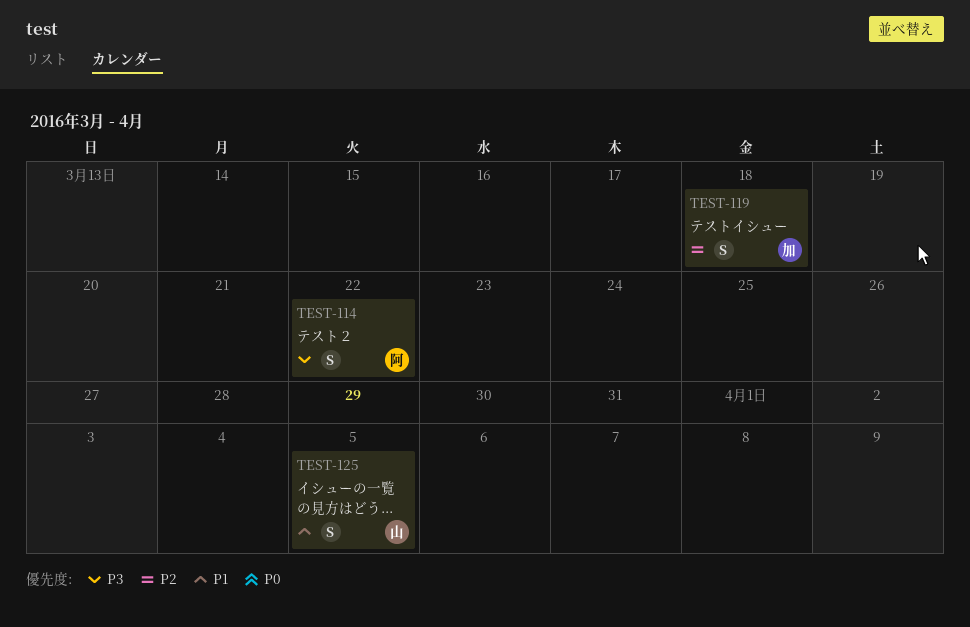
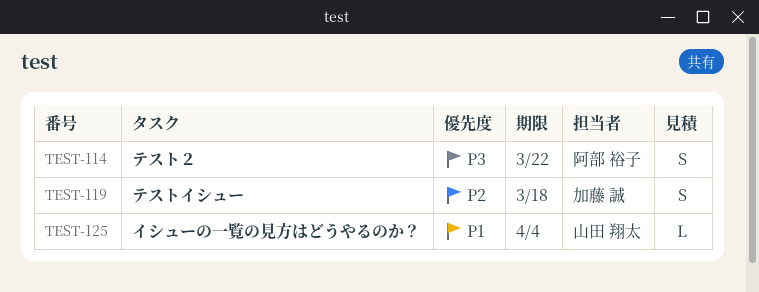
TEST-125, estimate: S -> L
TEST-125, due: Apr 5 -> Apr 4

